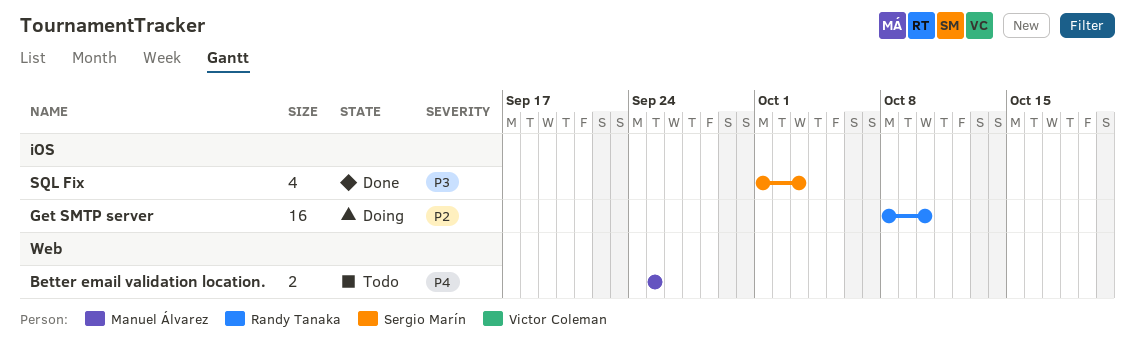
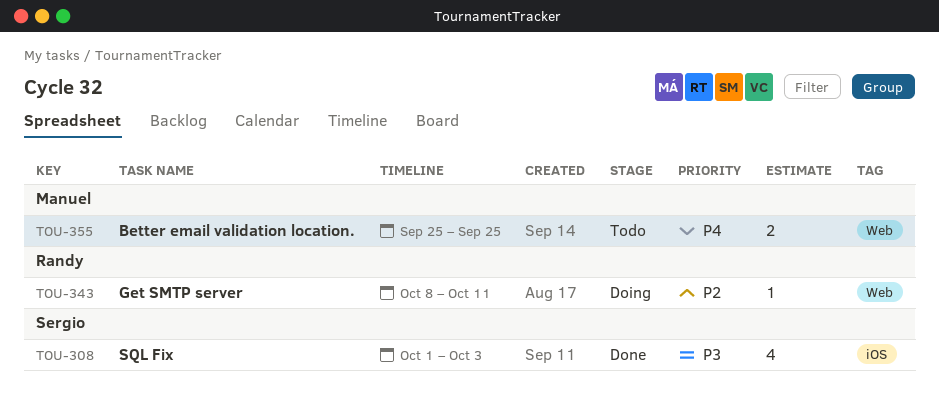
Get SMTP server, label: iOS -> Web
Get SMTP server, estimate: 16 -> 1
Get SMTP server, due: Oct 10 -> Oct 11

